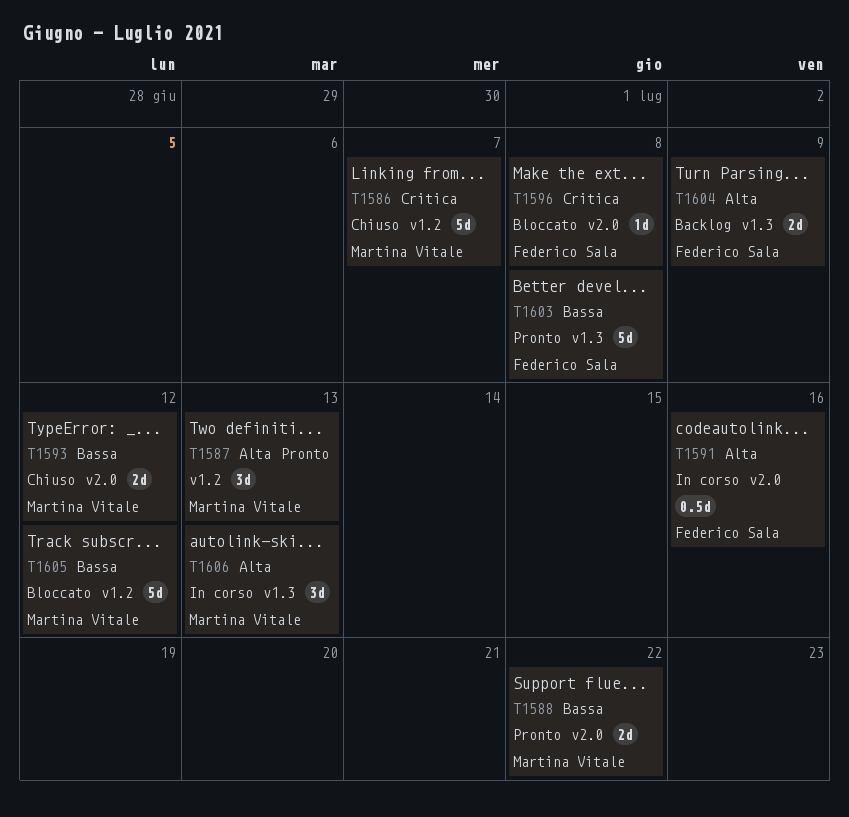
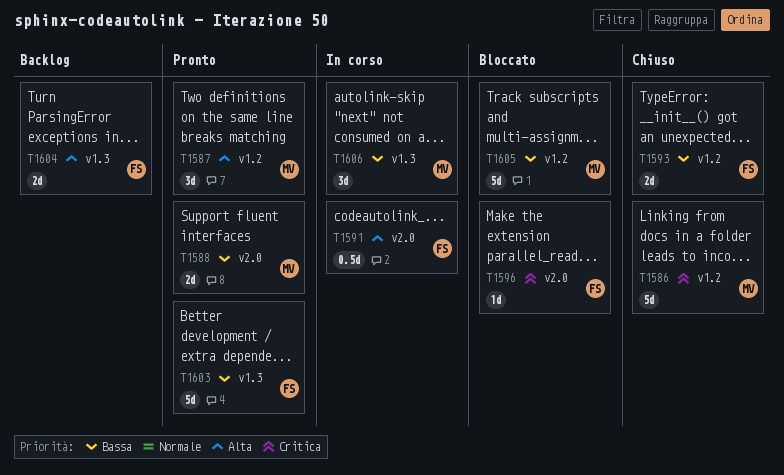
T1593, owner: Martina Vitale -> Federico Sala
T1593, label: v2.0 -> v1.2
T1606, priority: Alta -> Bassa

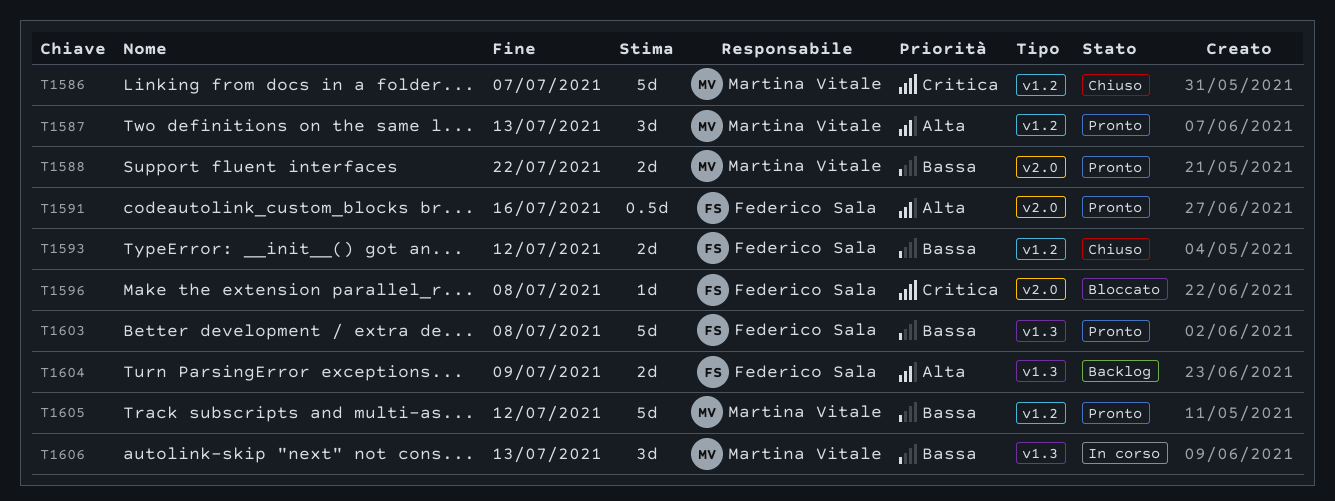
T1591, status: In corso -> Pronto
T1605, status: Bloccato -> Pronto

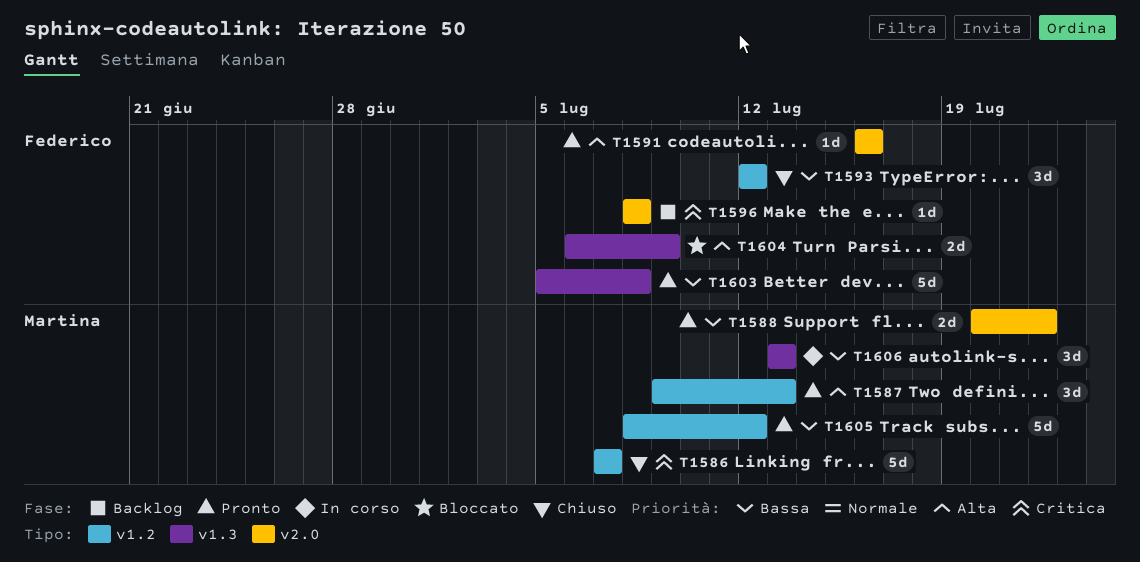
T1591, estimate: 0.5d -> 1d
T1593, estimate: 2d -> 3d
T1596, status: Bloccato -> Backlog
T1604, status: Backlog -> Bloccato

